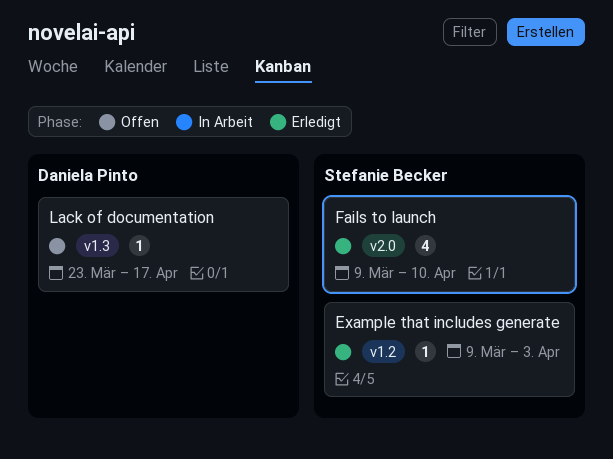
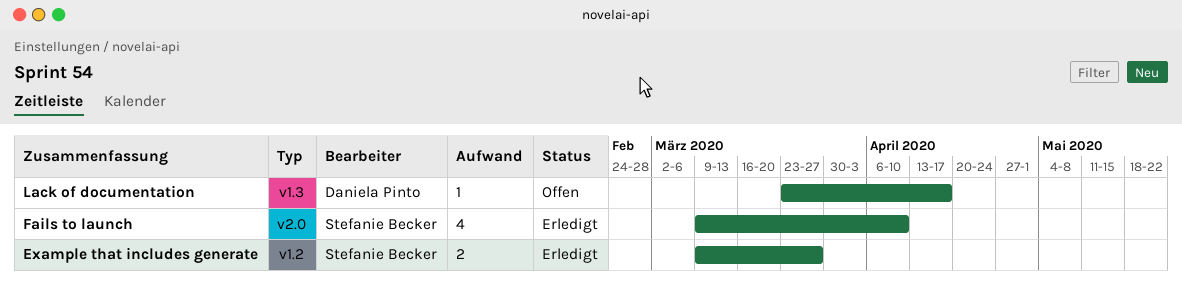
Example that includes generate, estimate: 1 -> 2
Example that includes generate, due: Apr 3 -> Mar 27

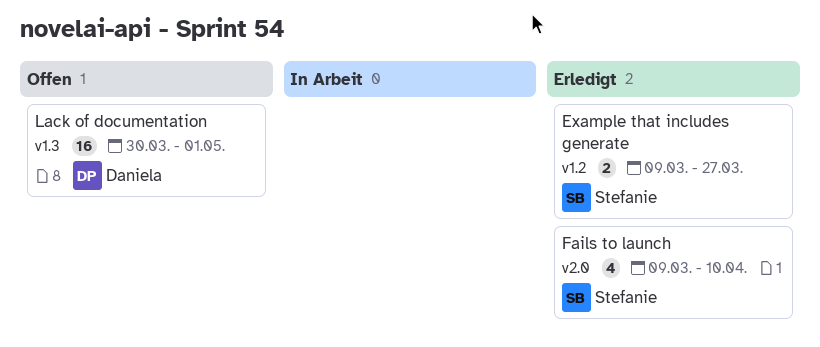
Lack of documentation, estimate: 1 -> 16
Lack of documentation, start: Mar 23 -> Mar 30
Lack of documentation, due: Apr 17 -> May 1

